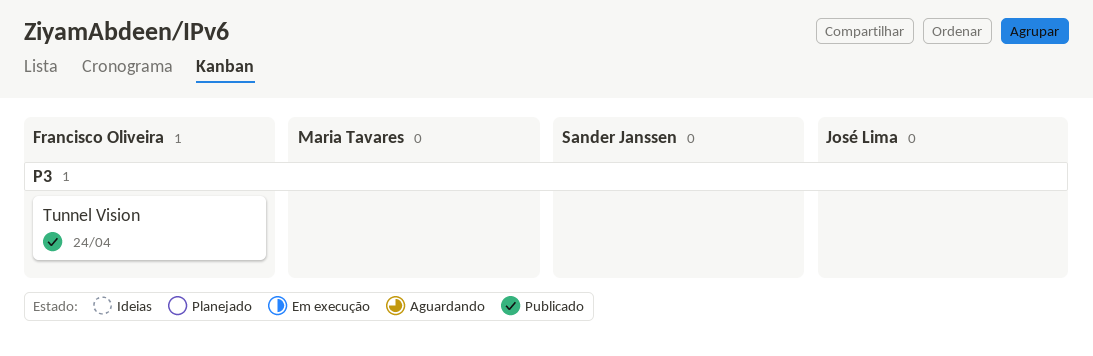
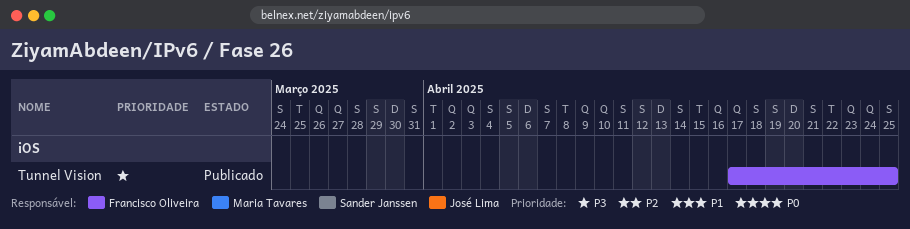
Tunnel Vision, due: Apr 24 -> Apr 25

